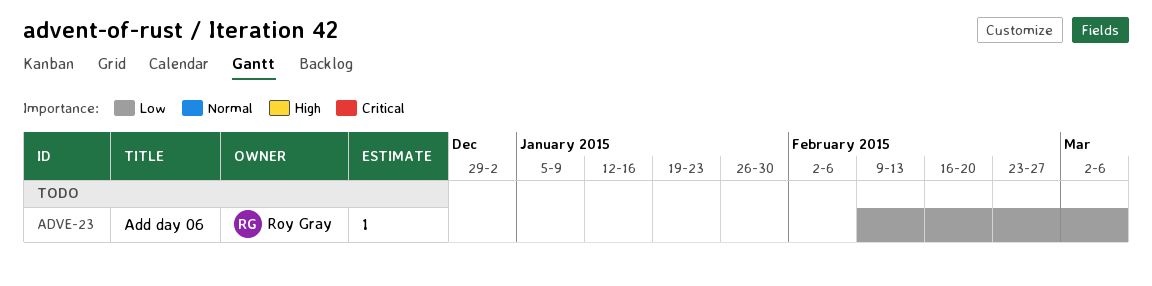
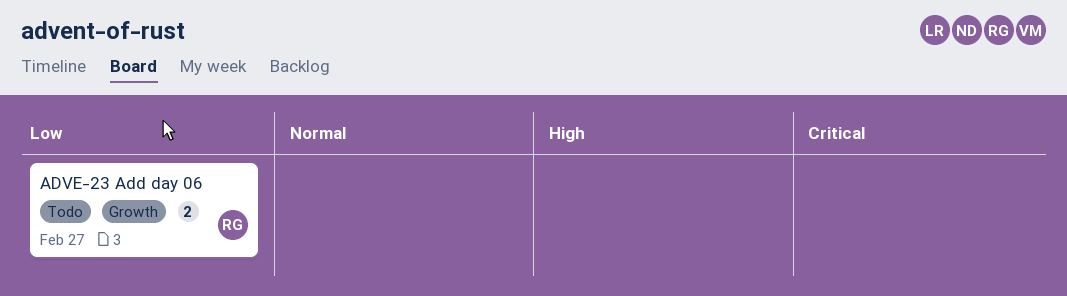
ADVE-23, estimate: 1 -> 2
ADVE-23, due: Mar 6 -> Feb 27

